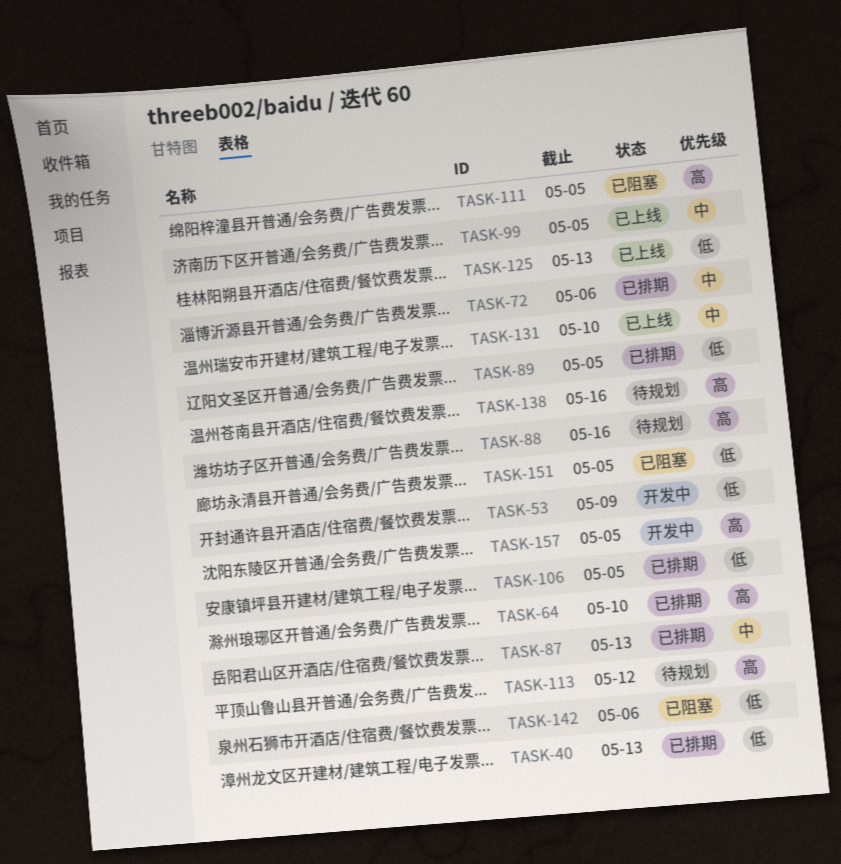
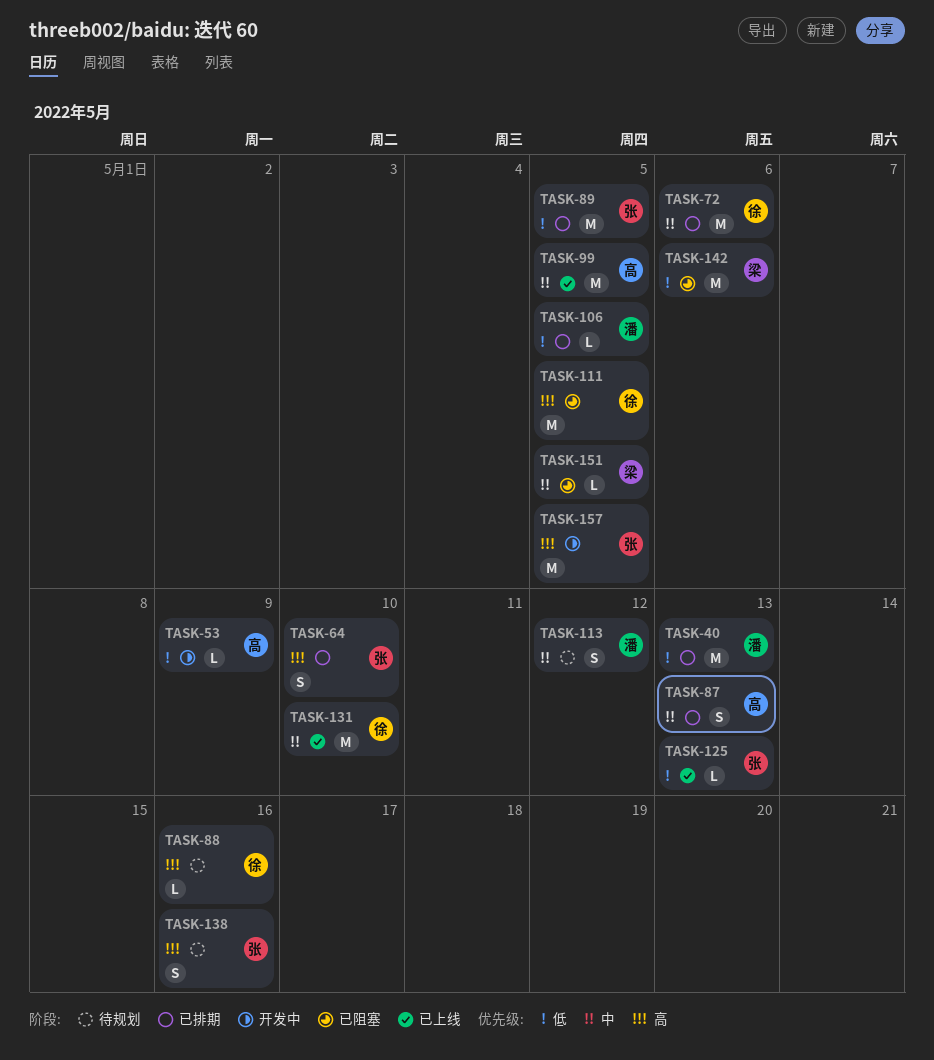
TASK-113, priority: 高 -> 中
TASK-151, priority: 低 -> 中

